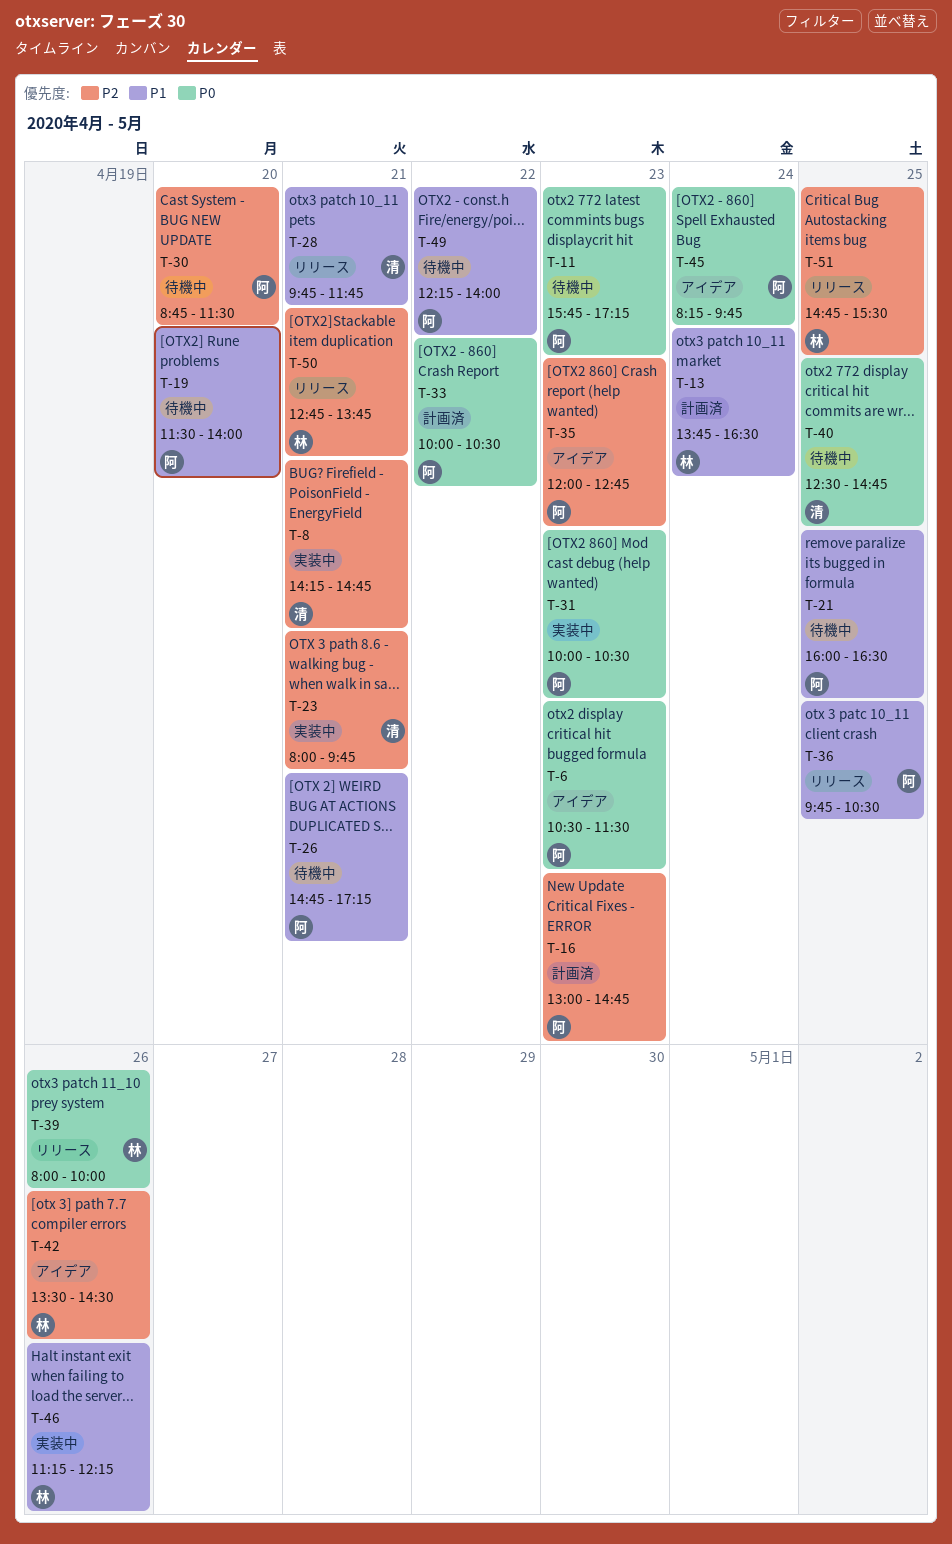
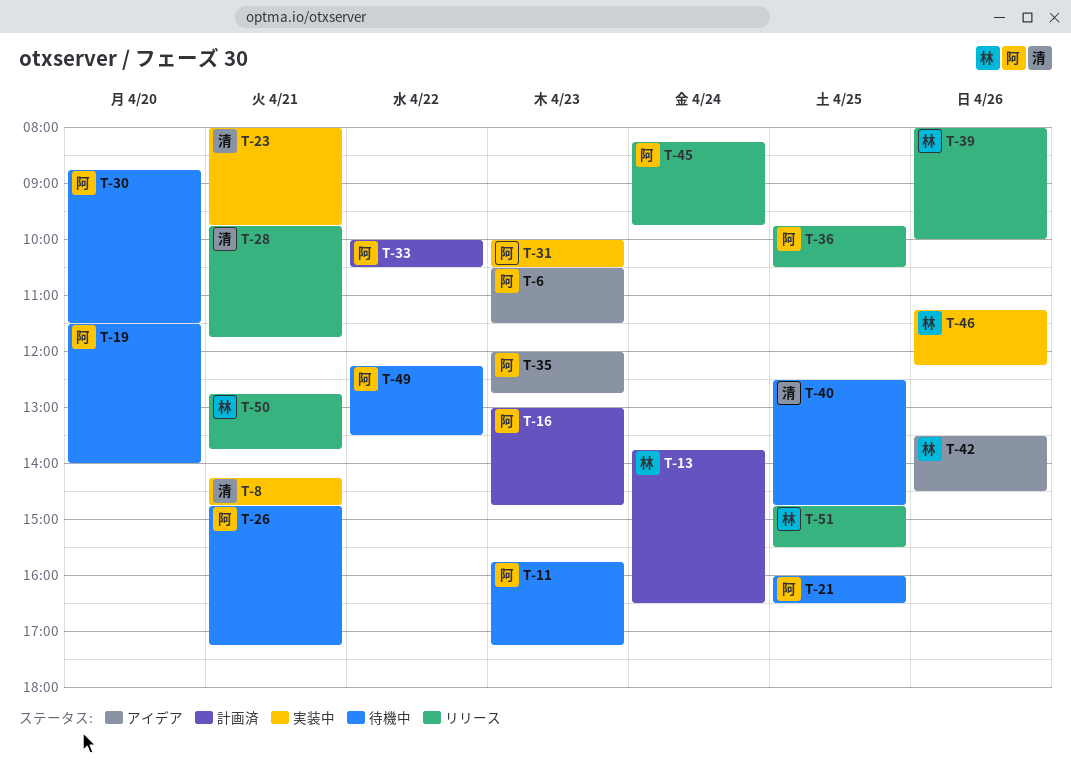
T-45, status: アイデア -> リリース
T-49, ends: 14:00 -> 13:30

